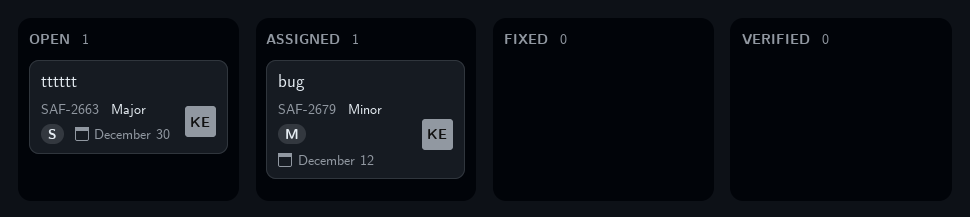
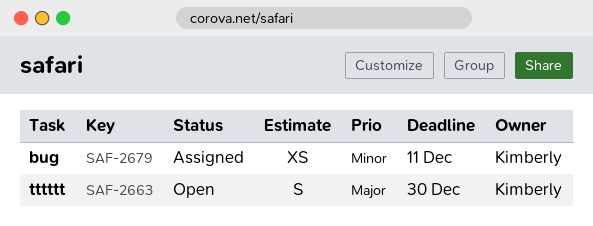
SAF-2679, estimate: M -> XS
SAF-2679, due: Dec 12 -> Dec 11

